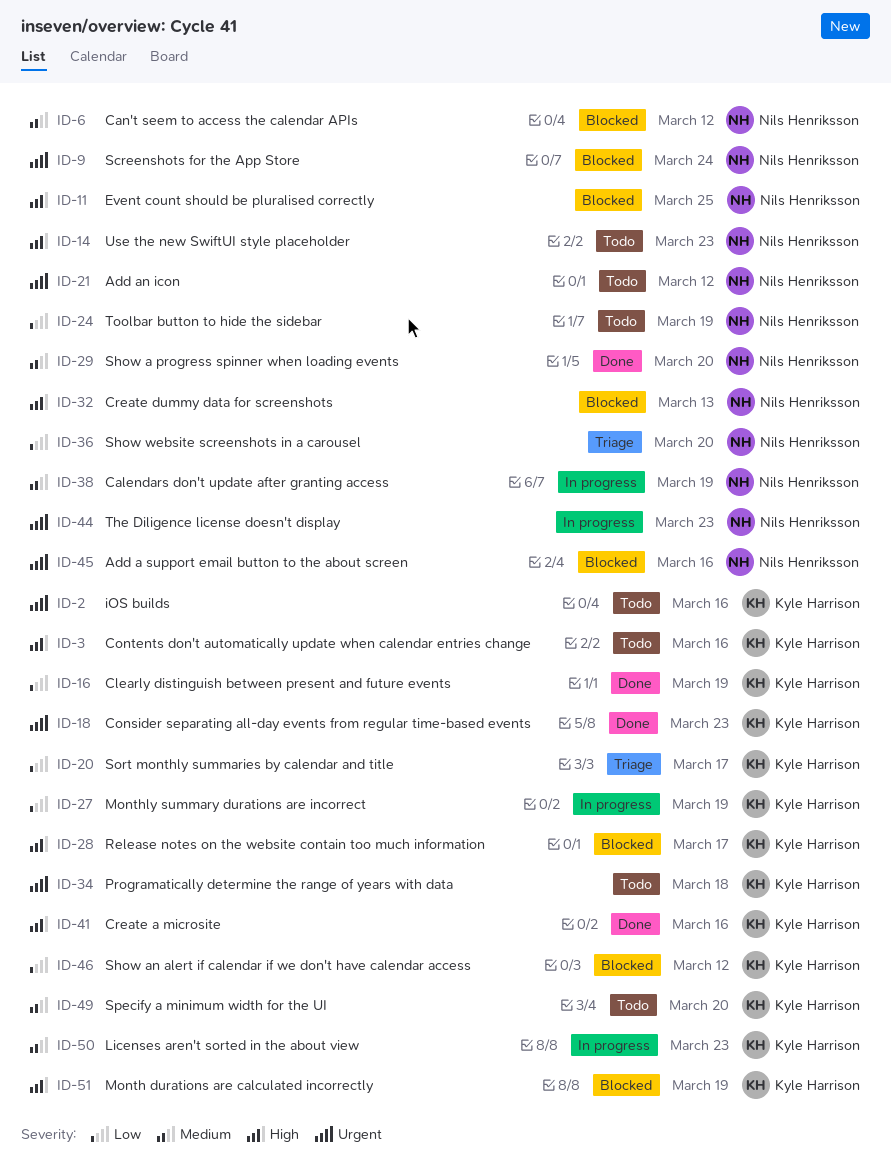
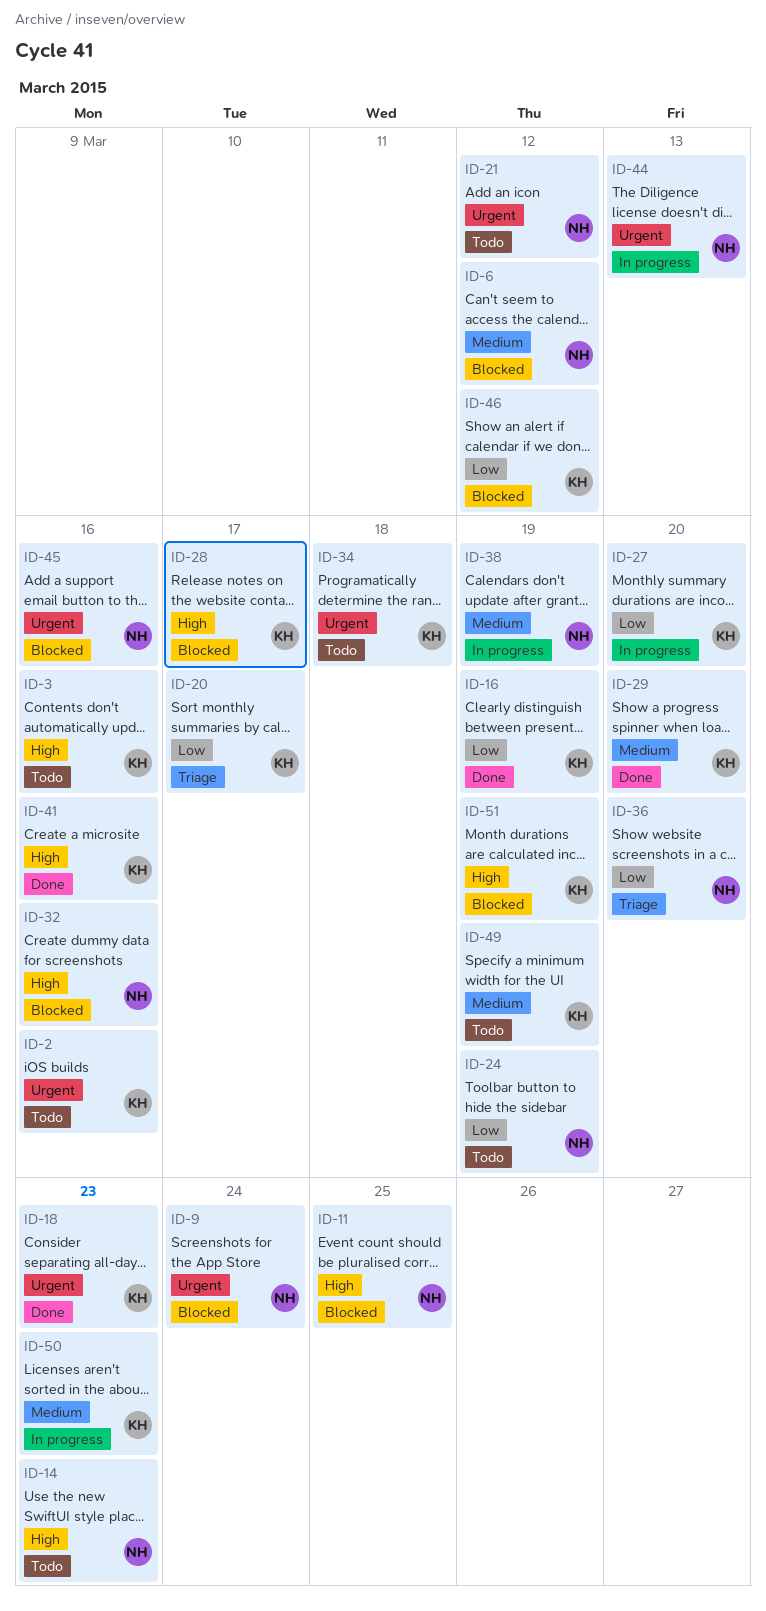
ID-27, due: Mar 19 -> Mar 20
ID-29, owner: Nils Henriksson -> Kyle Harrison
ID-32, due: Mar 13 -> Mar 16
ID-44, due: Mar 23 -> Mar 13
ID-49, due: Mar 20 -> Mar 19

